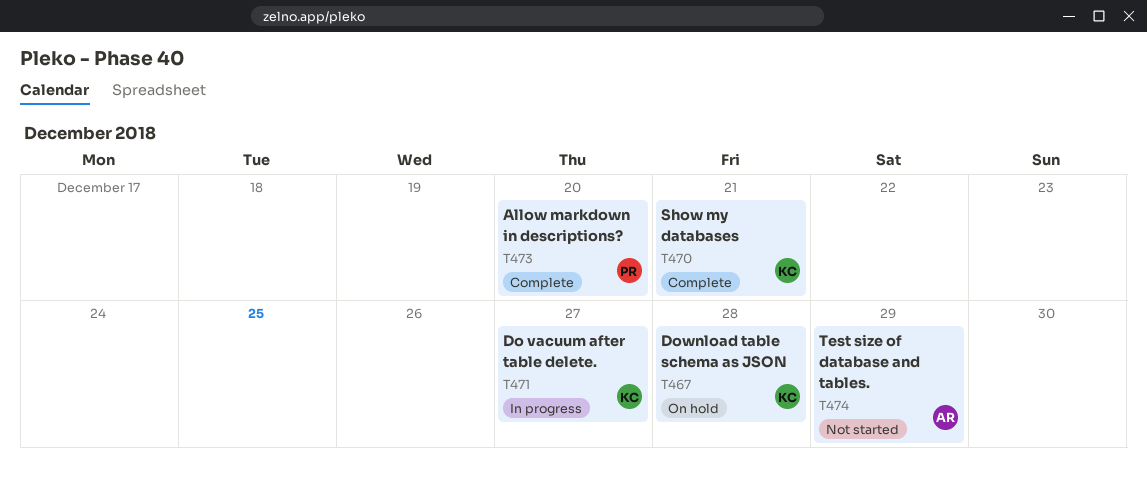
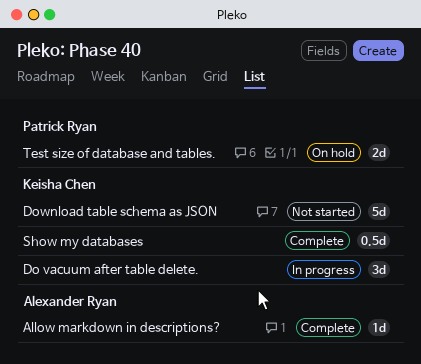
Allow markdown in descriptions?, owner: Patrick Ryan -> Alexander Ryan
Download table schema as JSON, status: On hold -> Not started
Test size of database and tables., status: Not started -> On hold
Test size of database and tables., owner: Alexander Ryan -> Patrick Ryan

